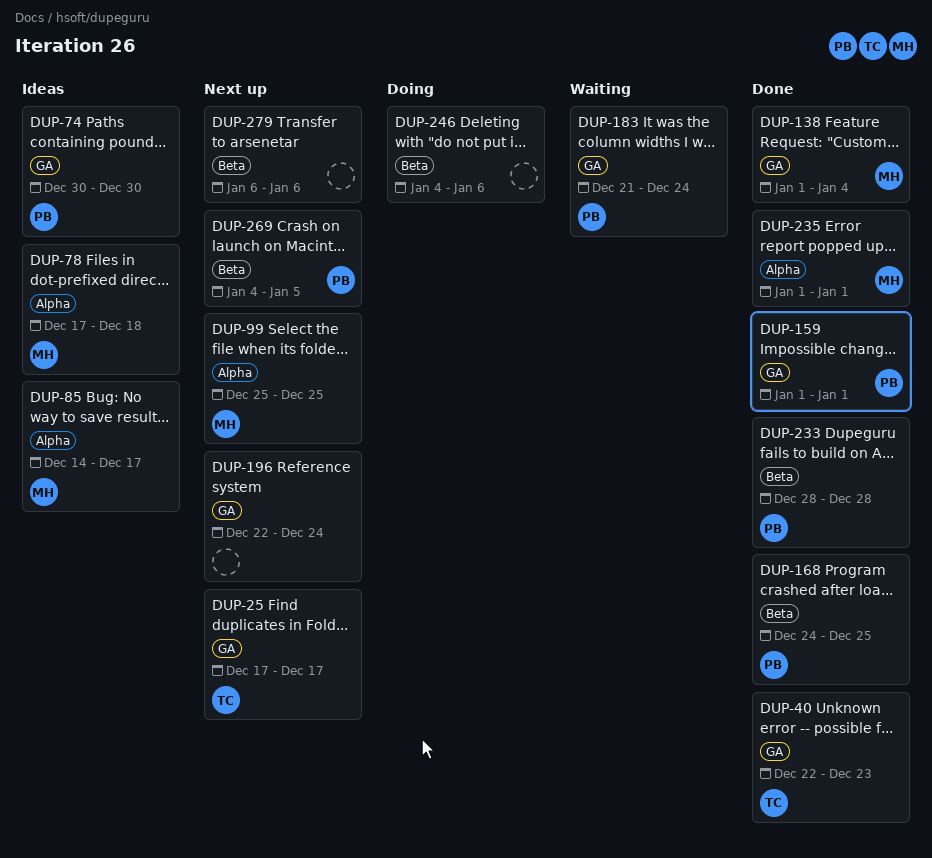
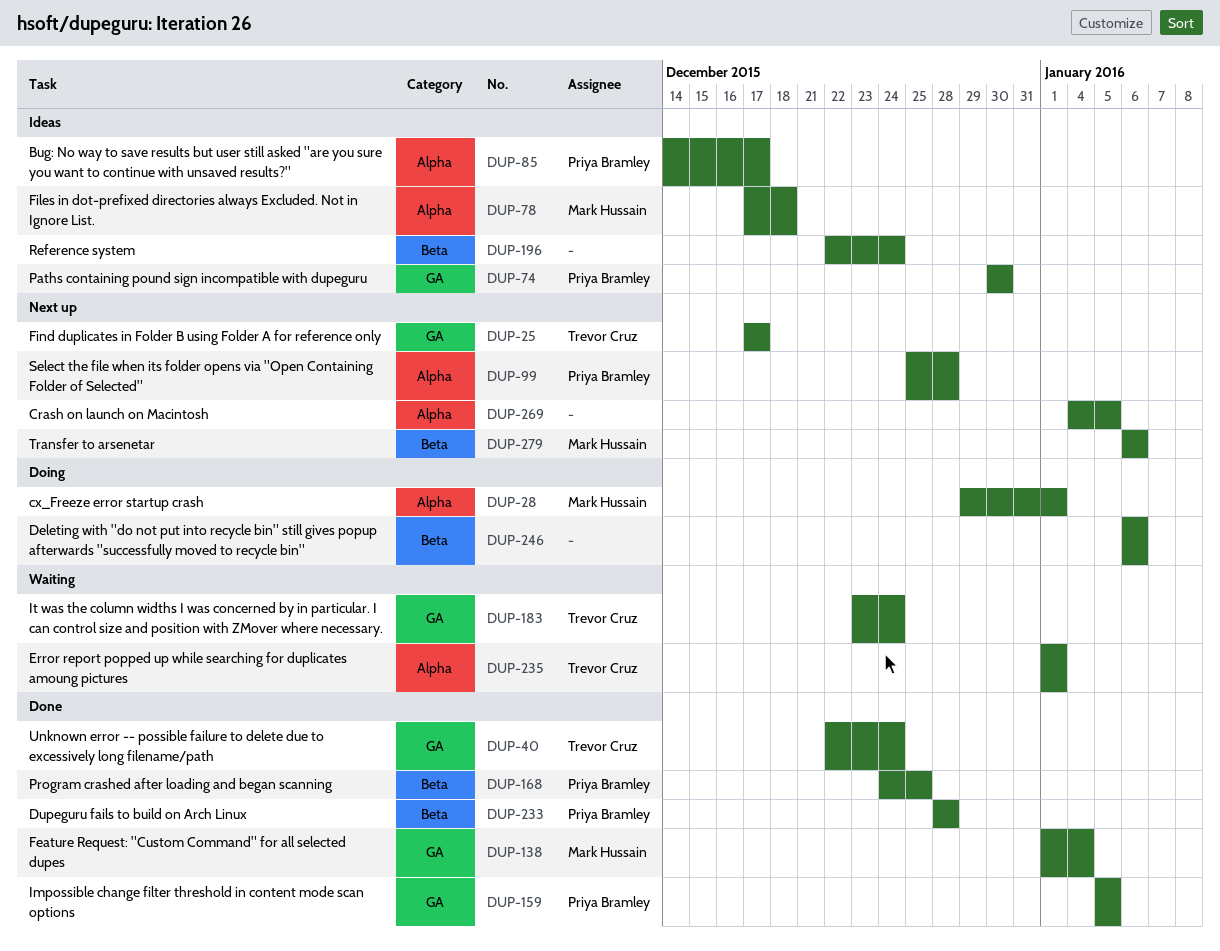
DUP-28: none -> present
DUP-40, due: Dec 23 -> Dec 24
DUP-85, owner: Mark Hussain -> Priya Bramley
DUP-99, owner: Mark Hussain -> Priya Bramley
DUP-99, due: Dec 25 -> Dec 28
DUP-159, start: Jan 1 -> Jan 5
DUP-159, due: Jan 1 -> Jan 5
DUP-183, owner: Priya Bramley -> Trevor Cruz
DUP-183, start: Dec 21 -> Dec 23
DUP-196, status: Next up -> Ideas
DUP-196, label: GA -> Beta
DUP-235, status: Done -> Waiting
DUP-235, owner: Mark Hussain -> Trevor Cruz
DUP-246, start: Jan 4 -> Jan 6
DUP-269, owner: Priya Bramley -> none
DUP-269, label: Beta -> Alpha
DUP-279, owner: none -> Mark Hussain

